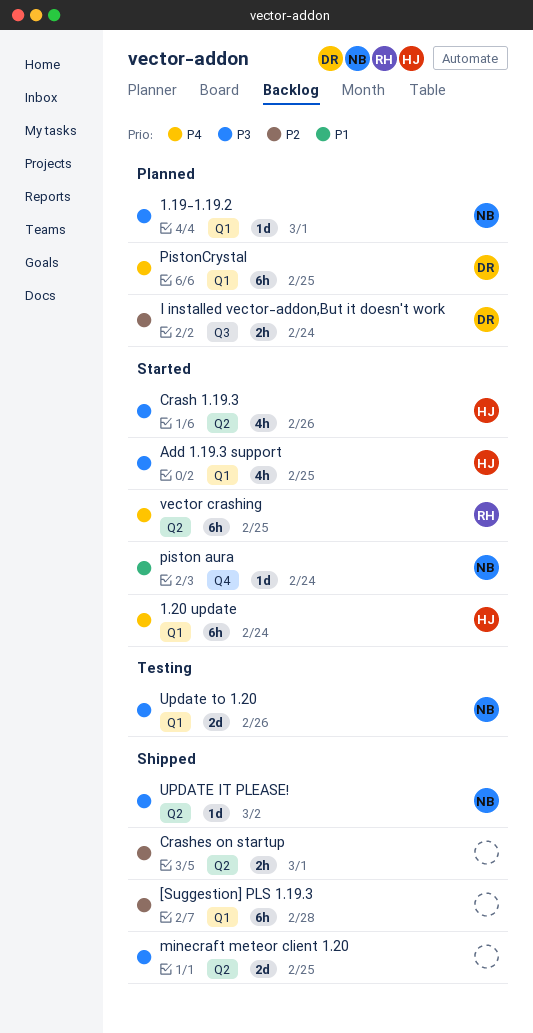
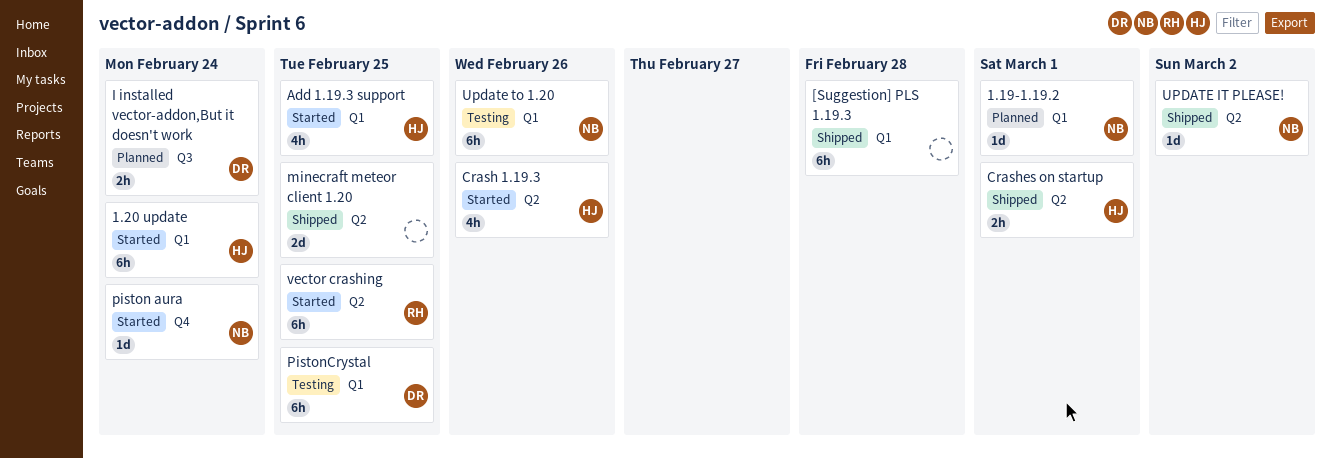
Crashes on startup, owner: none -> HJ
PistonCrystal, status: Planned -> Testing
Update to 1.20, estimate: 2d -> 6h

